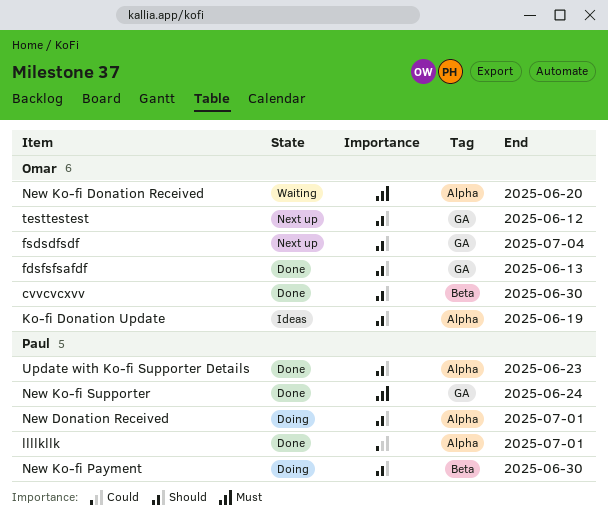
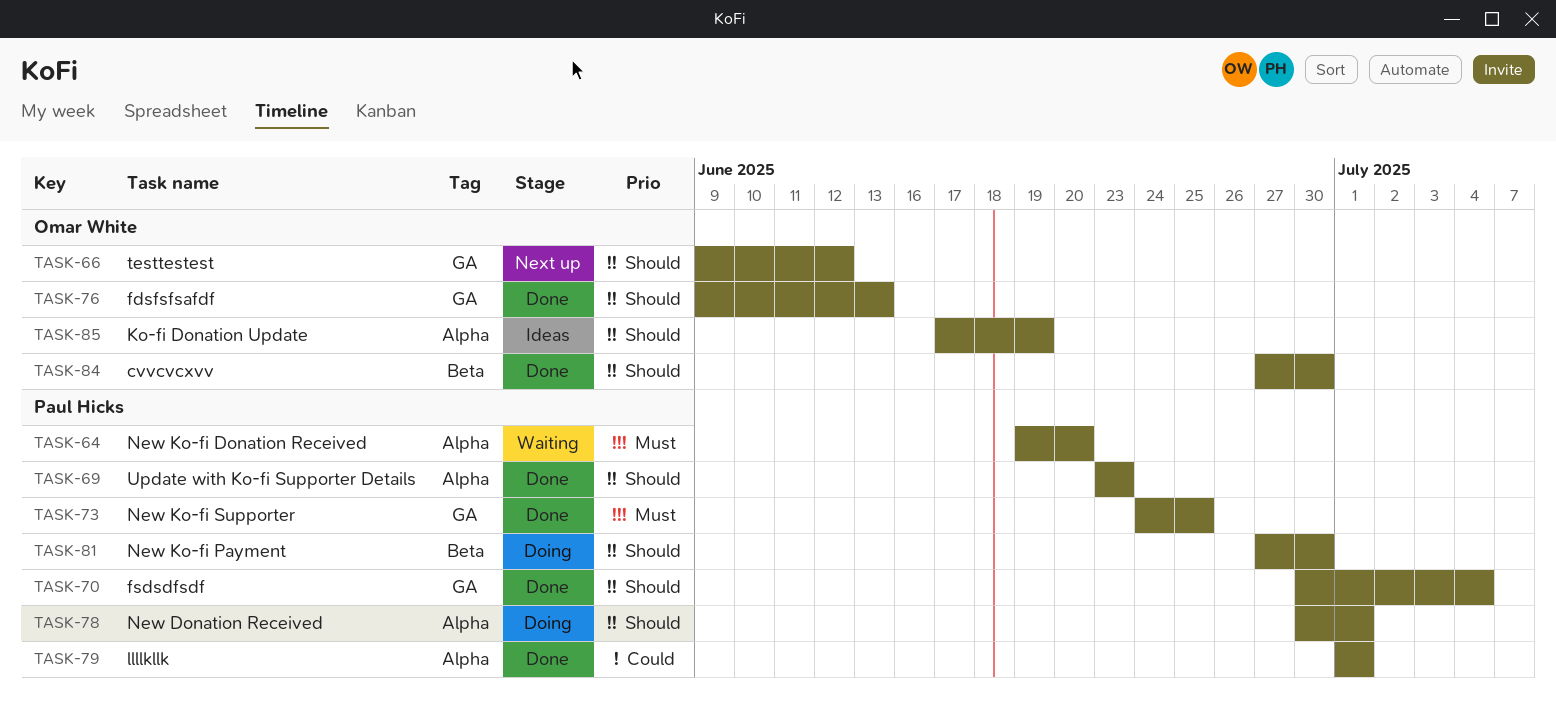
fsdsdfsdf, status: Next up -> Done
fsdsdfsdf, owner: Omar White -> Paul Hicks
New Ko-fi Donation Received, owner: Omar White -> Paul Hicks
New Ko-fi Supporter, due: Jun 24 -> Jun 25

